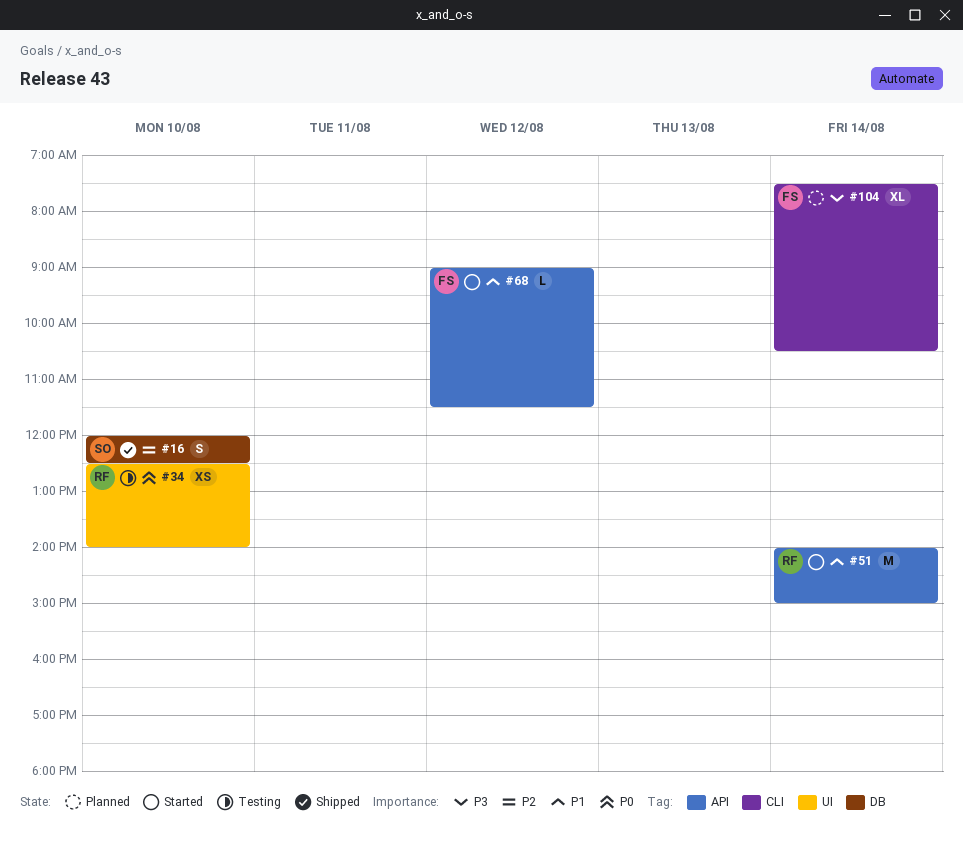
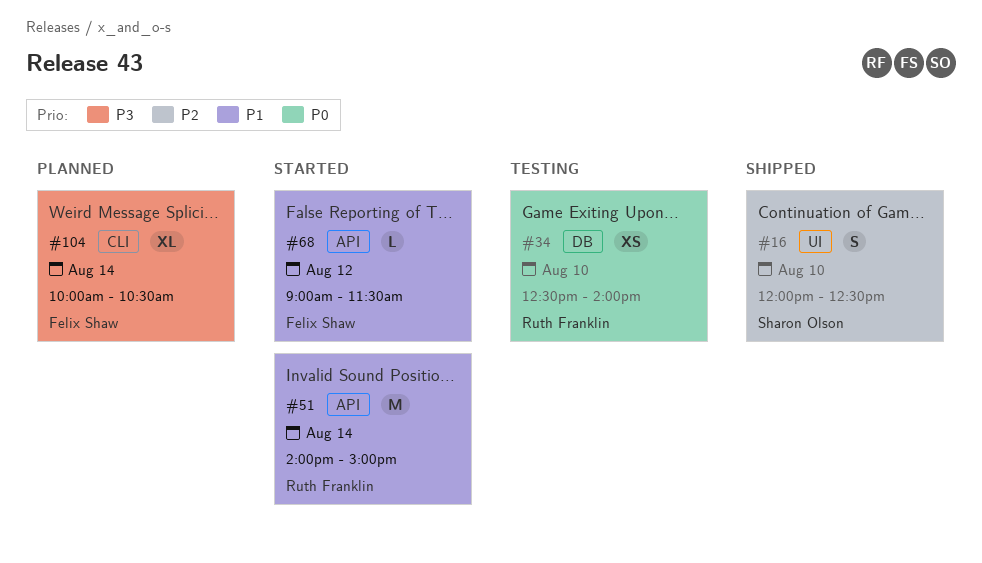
#16, label: DB -> UI
#34, label: UI -> DB
#104, begins: 07:30 -> 10:00

